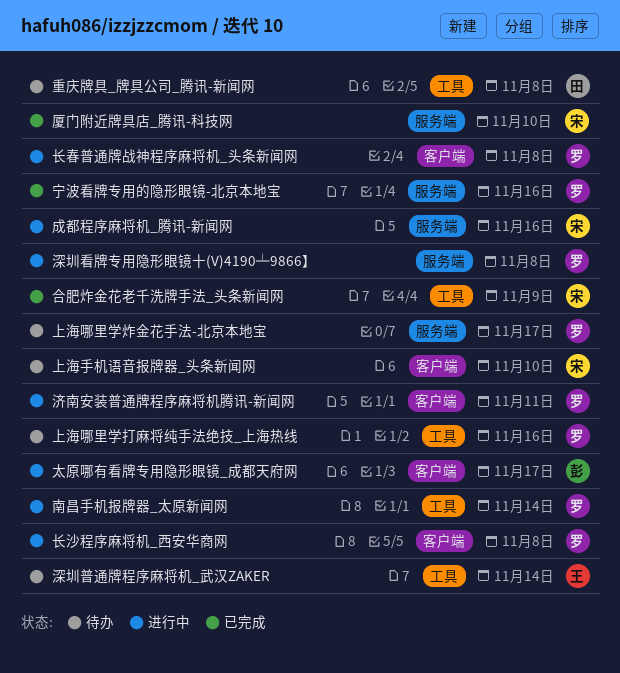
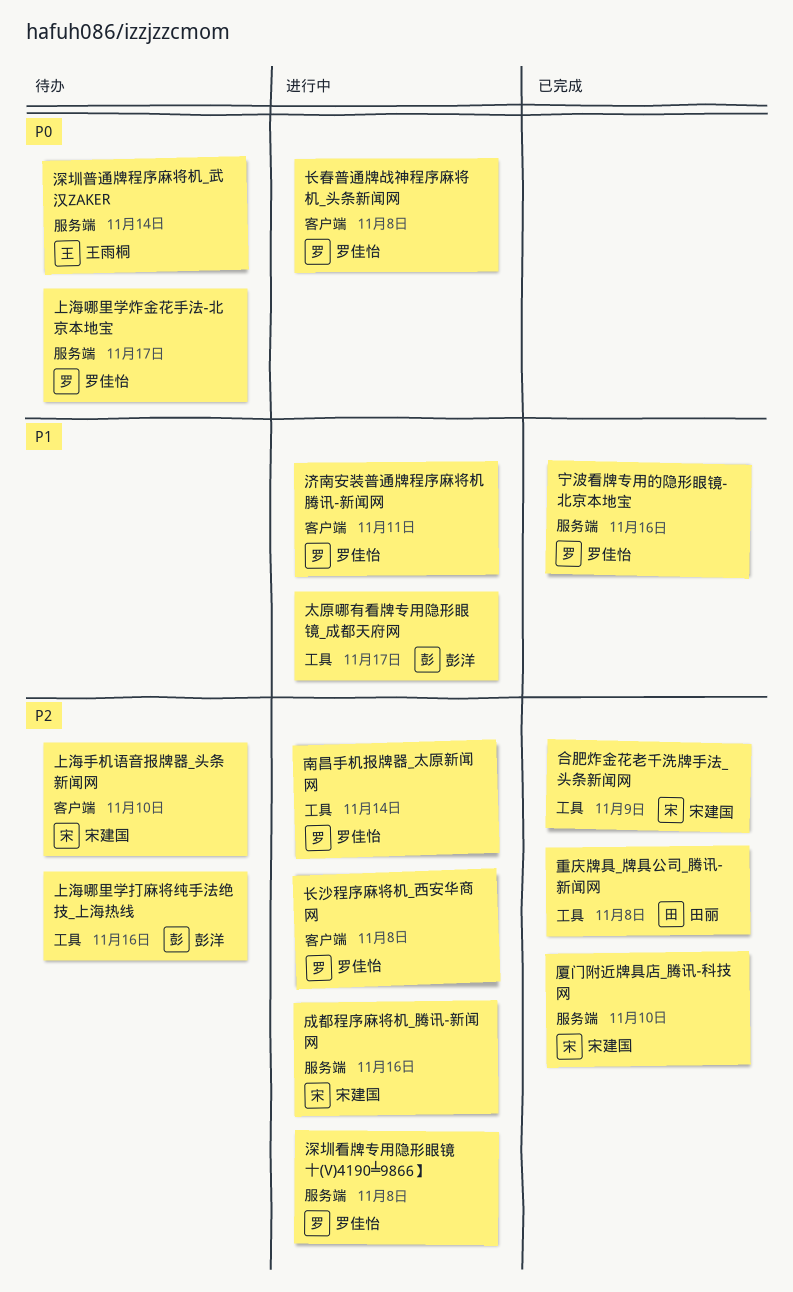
上海哪里学打麻将纯手法绝技_上海热线, owner: 罗佳怡 -> 彭洋
太原哪有看牌专用隐形眼镜_成都天府网, label: 客户端 -> 工具
深圳普通牌程序麻将机_武汉ZAKER, label: 工具 -> 服务端
重庆牌具_牌具公司_腾讯-新闻网, status: 待办 -> 已完成

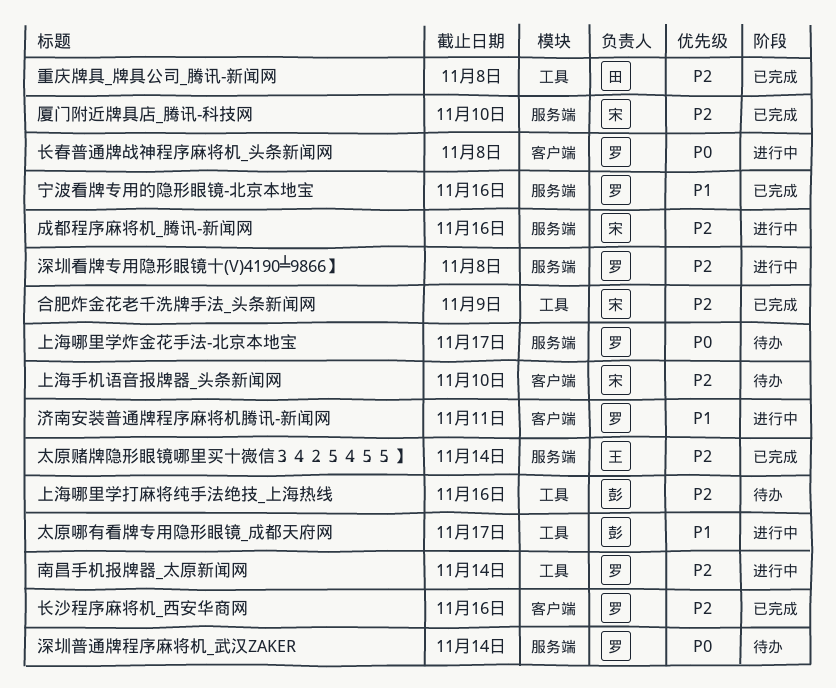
太原赌牌隐形眼镜哪里买十嶶信⒊⒋⒉⒌⒋⒌⒌】: none -> present
深圳普通牌程序麻将机_武汉ZAKER, owner: 王雨桐 -> 罗佳怡
长沙程序麻将机_西安华商网, status: 进行中 -> 已完成
长沙程序麻将机_西安华商网, due: Nov 8 -> Nov 16

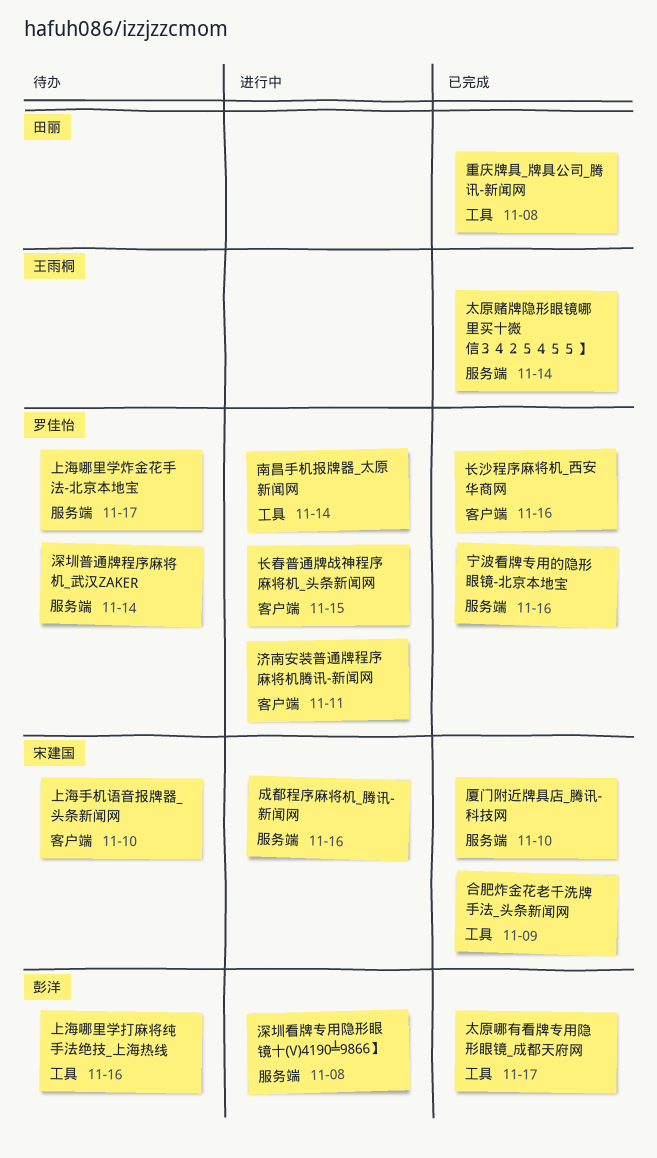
太原哪有看牌专用隐形眼镜_成都天府网, status: 进行中 -> 已完成
深圳看牌专用隐形眼镜十(V)4190╧9866】, owner: 罗佳怡 -> 彭洋
长春普通牌战神程序麻将机_头条新闻网, due: Nov 8 -> Nov 15

